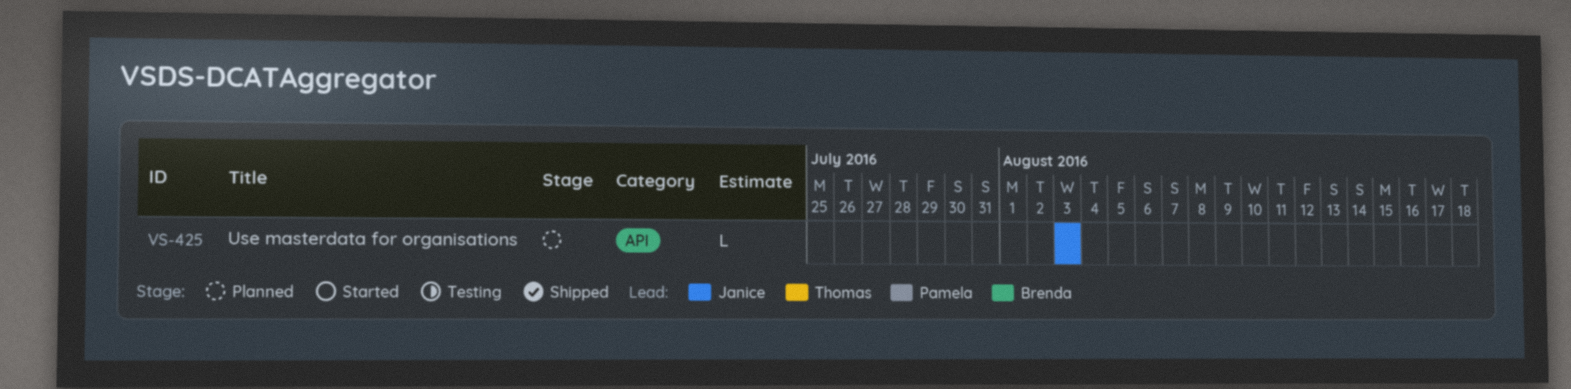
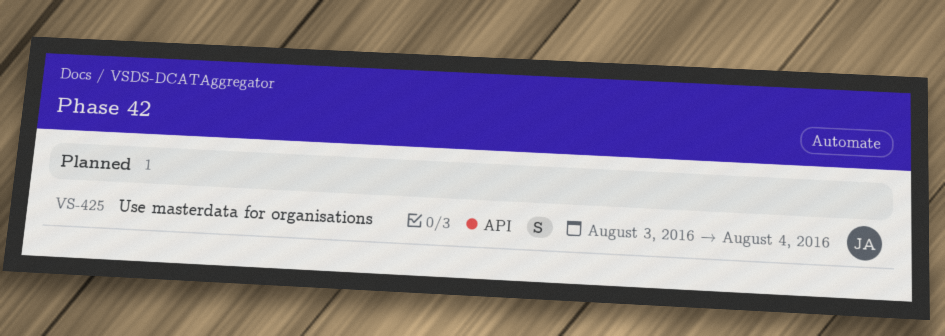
VS-425, estimate: L -> S
VS-425, due: Aug 3 -> Aug 4

